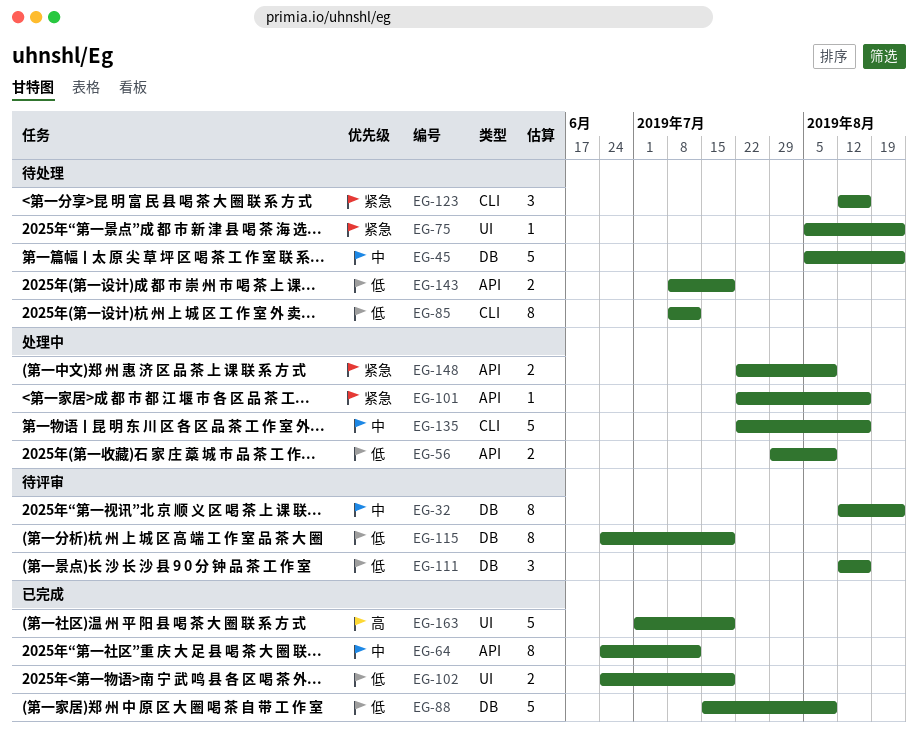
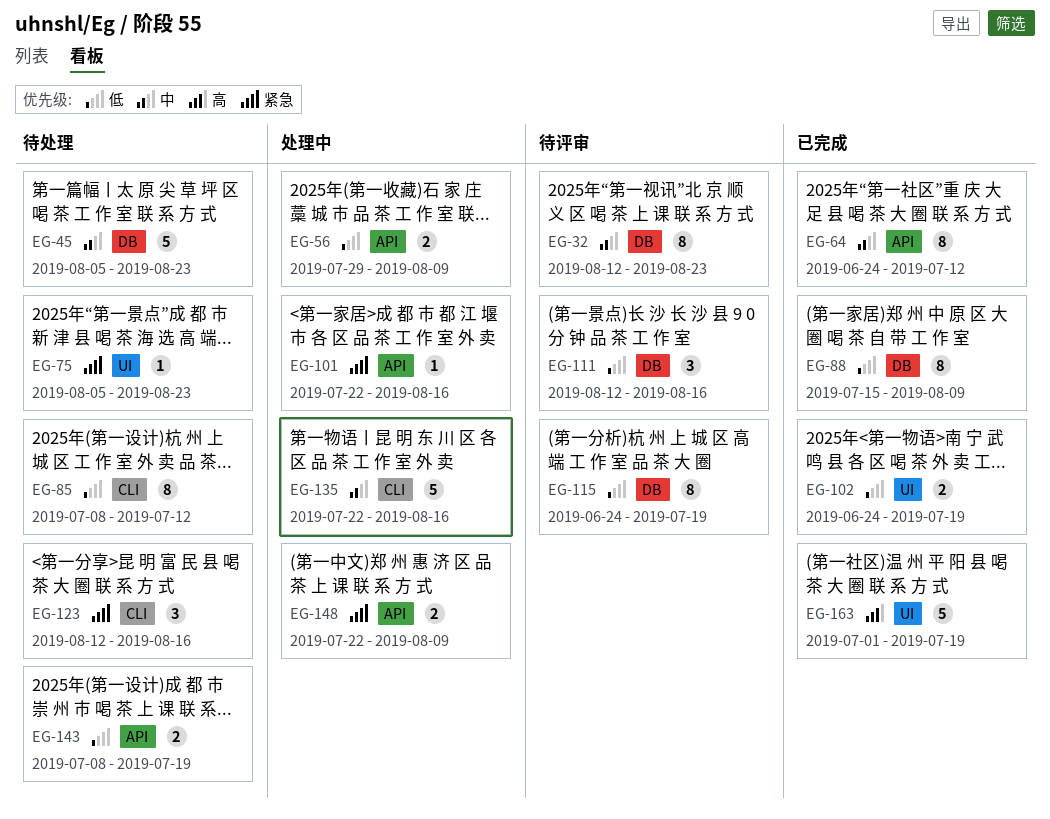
EG-88, estimate: 5 -> 8

